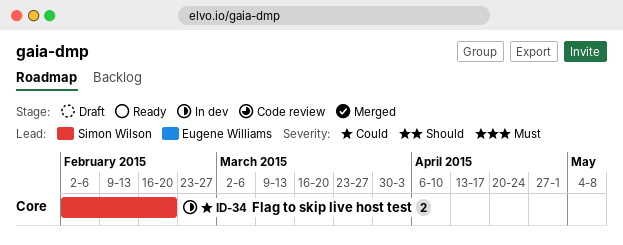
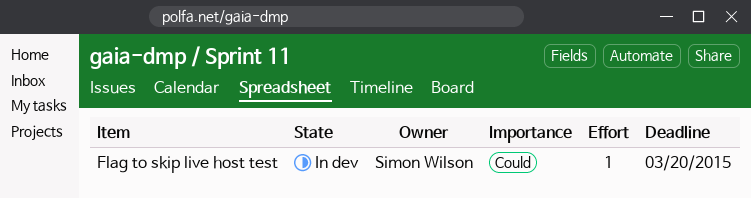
Flag to skip live host test, estimate: 2 -> 1
Flag to skip live host test, due: Feb 20 -> Mar 20

